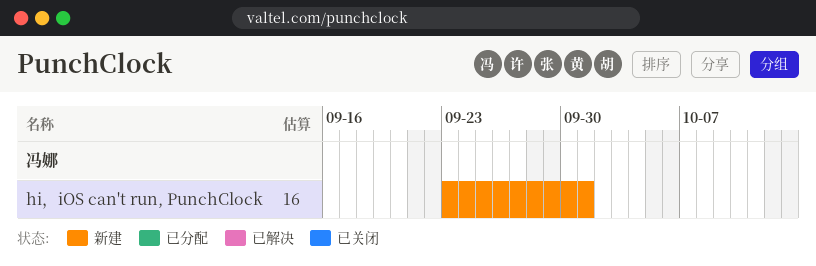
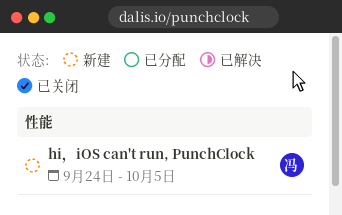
hi，iOS can't run, PunchClock, start: Sep 23 -> Sep 24
hi，iOS can't run, PunchClock, due: Oct 1 -> Oct 5

